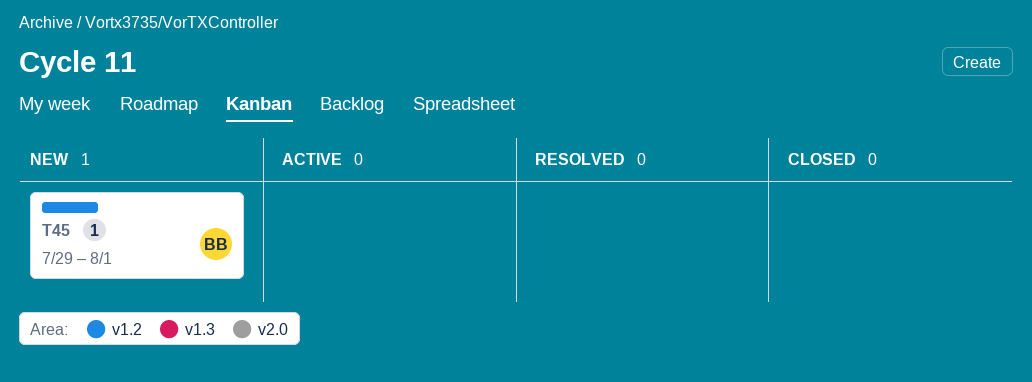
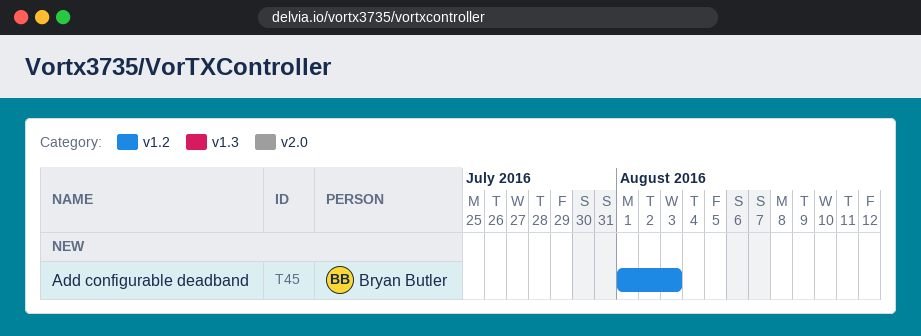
T45, start: Jul 29 -> Aug 1
T45, due: Aug 1 -> Aug 3

